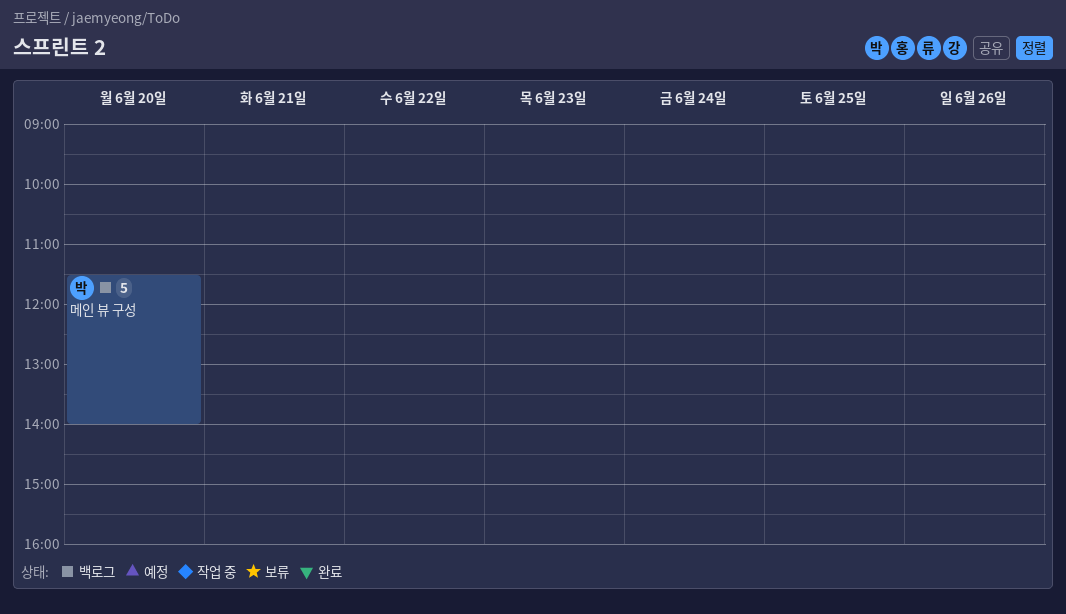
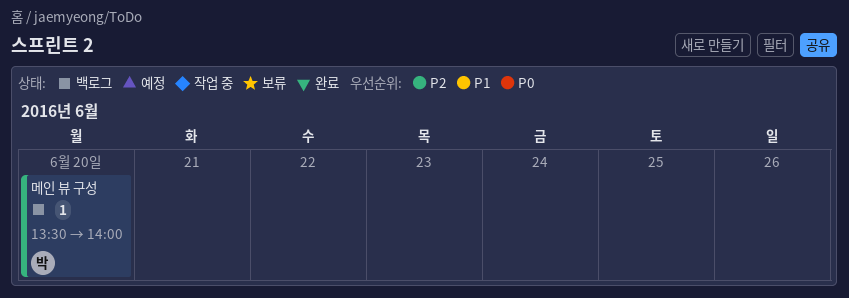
메인 뷰 구성, estimate: 5 -> 1
메인 뷰 구성, begins: 11:30 -> 13:30

